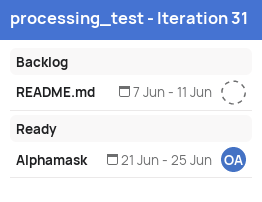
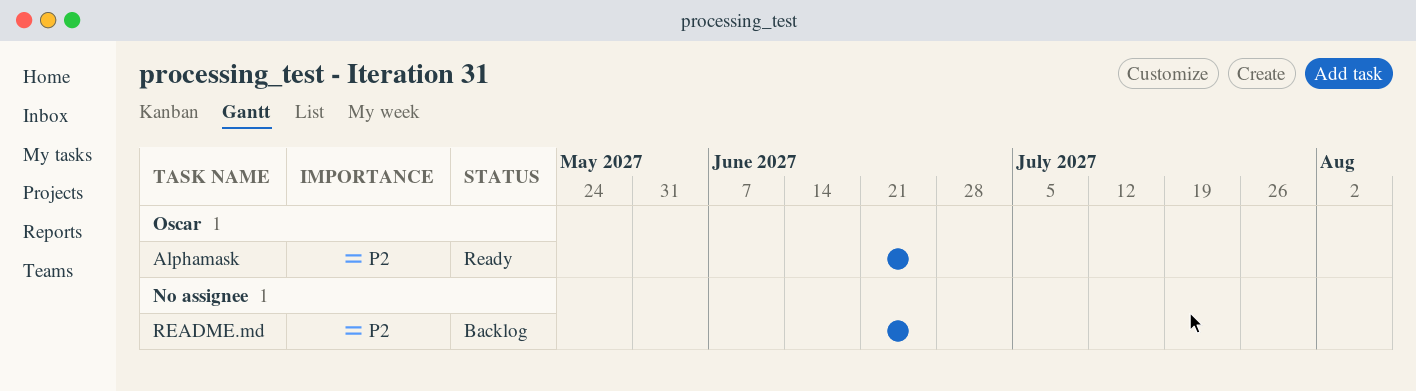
README.md, start: Jun 7 -> Jun 21
README.md, due: Jun 11 -> Jun 25

